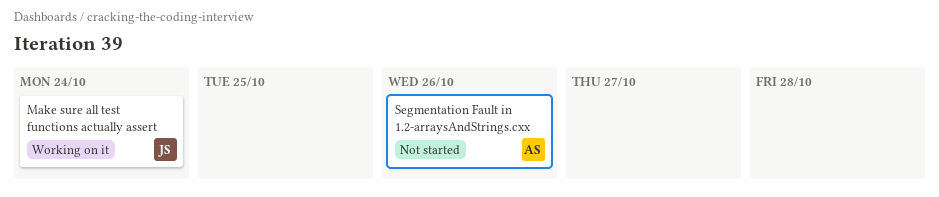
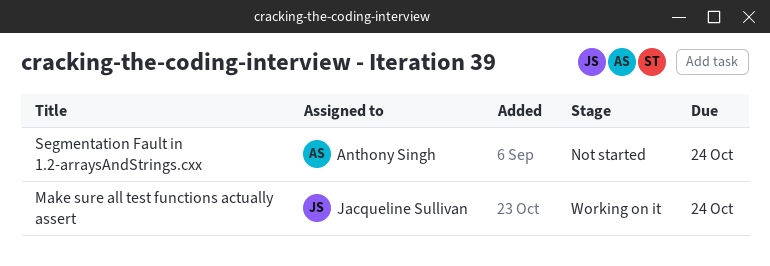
Segmentation Fault in 1.2-arraysAndStrings.cxx, due: Oct 26 -> Oct 24

